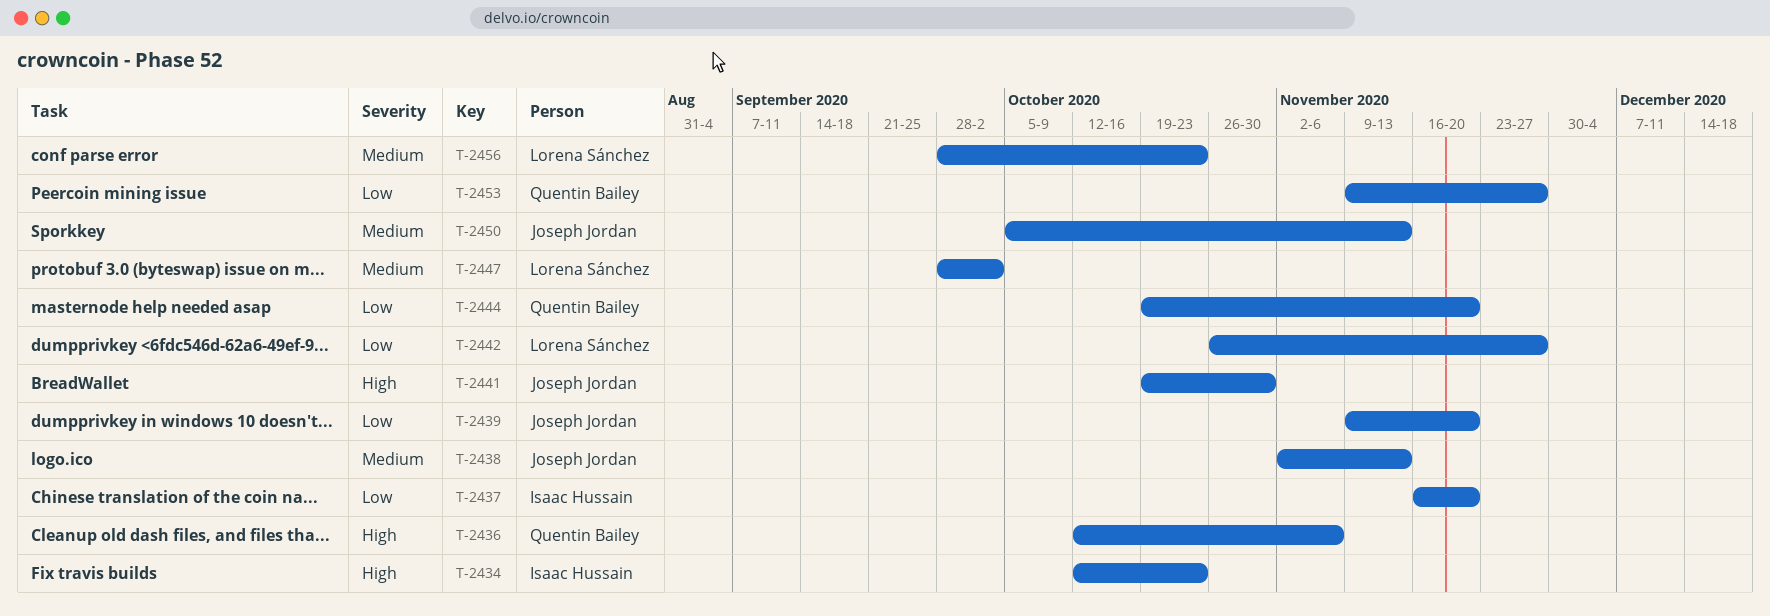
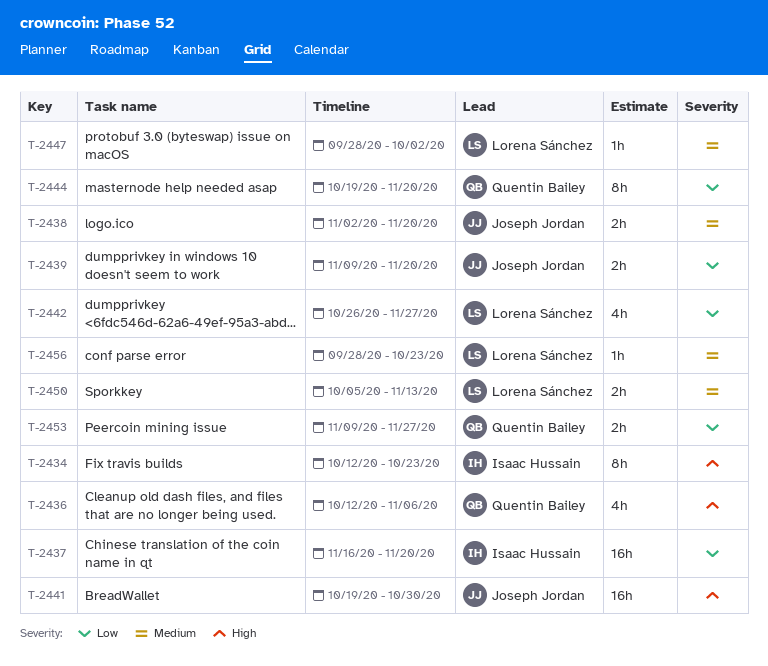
T-2438, due: Nov 13 -> Nov 20
T-2450, owner: Joseph Jordan -> Lorena Sánchez

